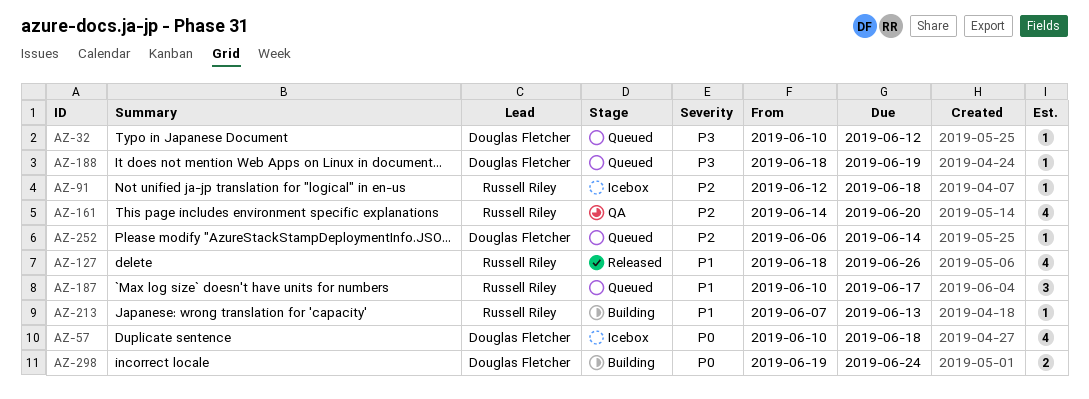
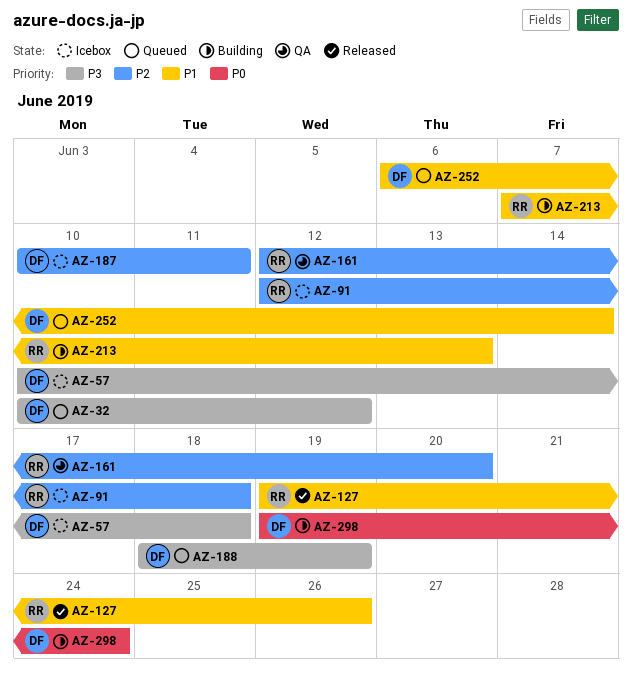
AZ-57, priority: P0 -> P3
AZ-127, start: Jun 18 -> Jun 19
AZ-161, start: Jun 14 -> Jun 12
AZ-187, status: Queued -> Icebox
AZ-187, owner: Russell Riley -> Douglas Fletcher
AZ-187, priority: P1 -> P2
AZ-187, due: Jun 17 -> Jun 11
AZ-252, priority: P2 -> P1

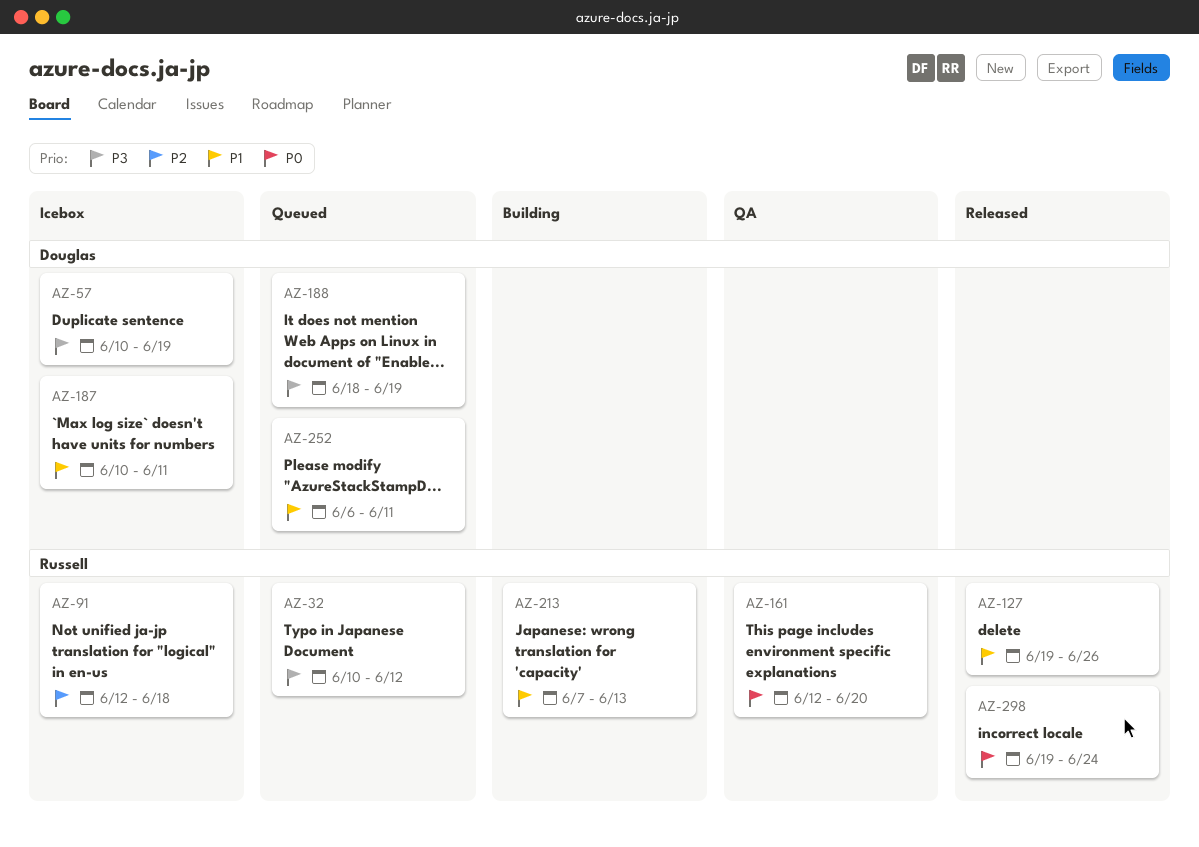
AZ-32, owner: Douglas -> Russell
AZ-57, due: Jun 18 -> Jun 19
AZ-161, priority: P2 -> P0
AZ-187, priority: P2 -> P1
AZ-252, due: Jun 14 -> Jun 11
AZ-298, status: Building -> Released
AZ-298, owner: Douglas -> Russell

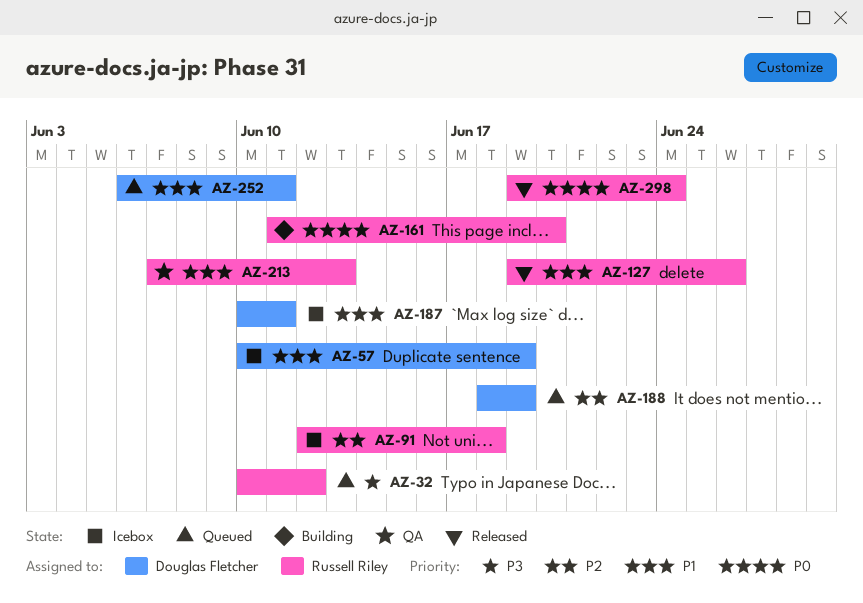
AZ-57, priority: P3 -> P1
AZ-161, status: QA -> Building
AZ-161, start: Jun 12 -> Jun 11
AZ-188, priority: P3 -> P2
AZ-213, status: Building -> QA

